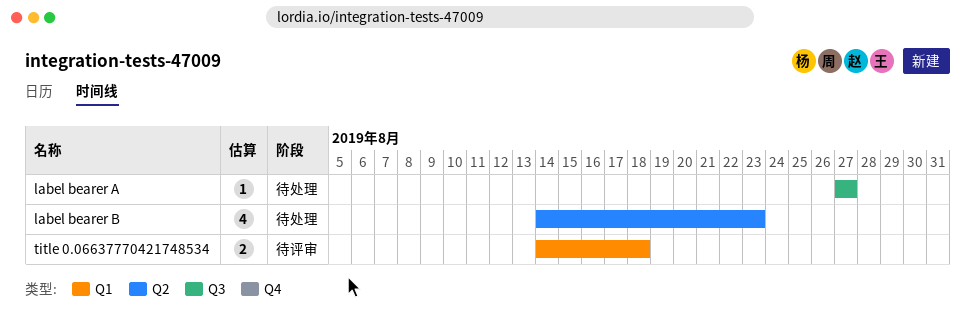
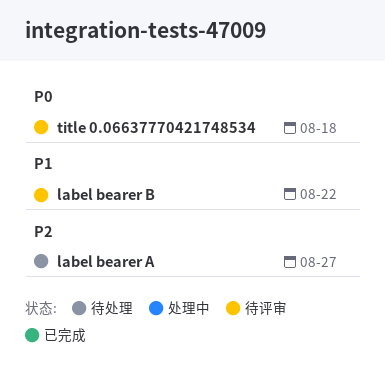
label bearer B, status: 待处理 -> 待评审
label bearer B, due: Aug 23 -> Aug 22

